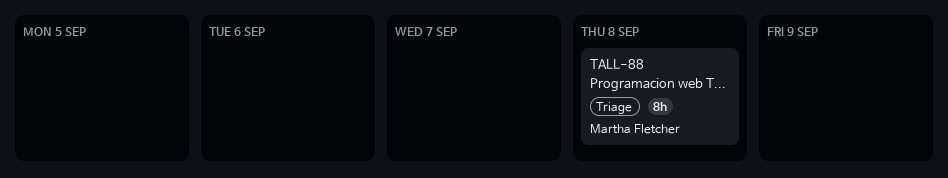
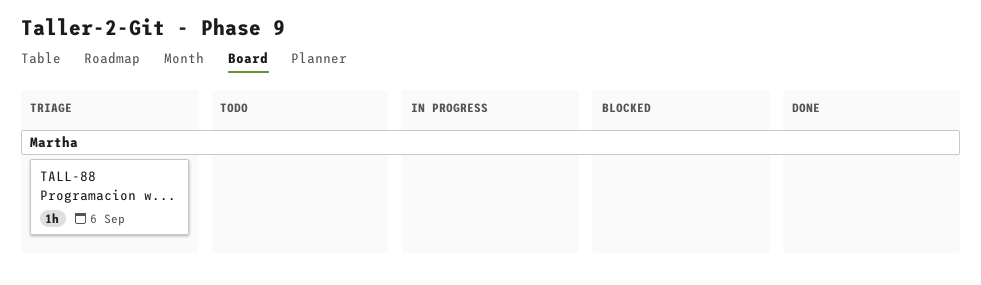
TALL-88, estimate: 8h -> 1h
TALL-88, due: Sep 8 -> Sep 6

